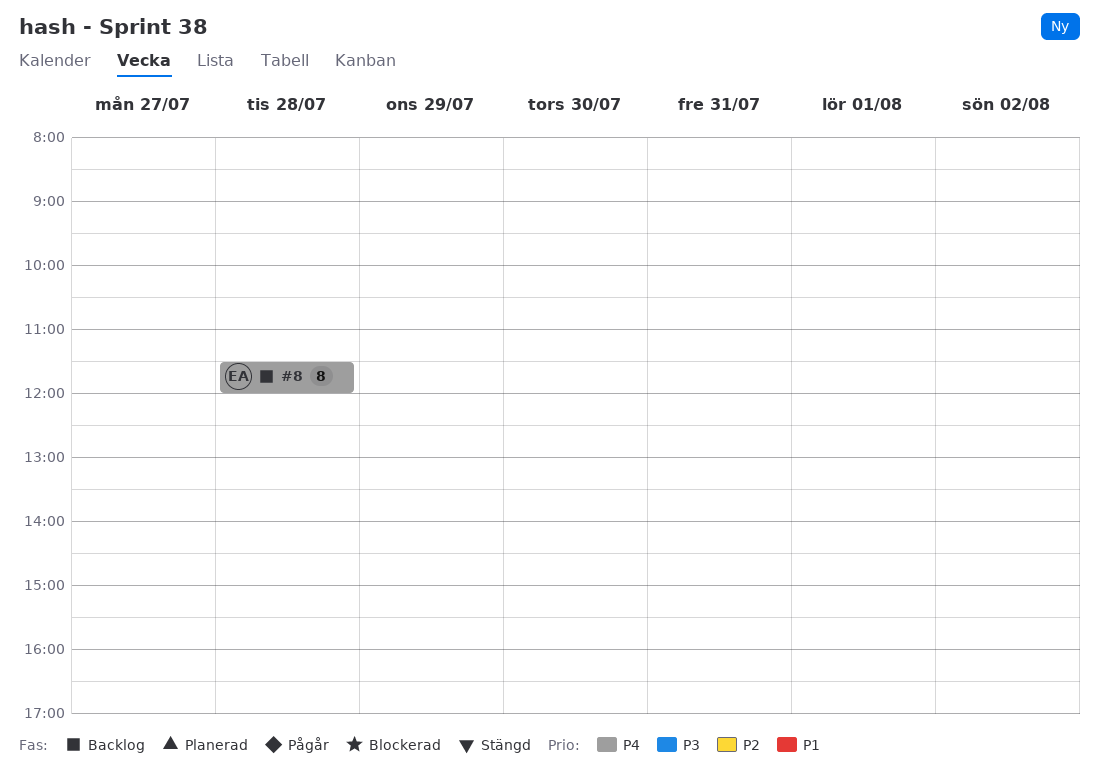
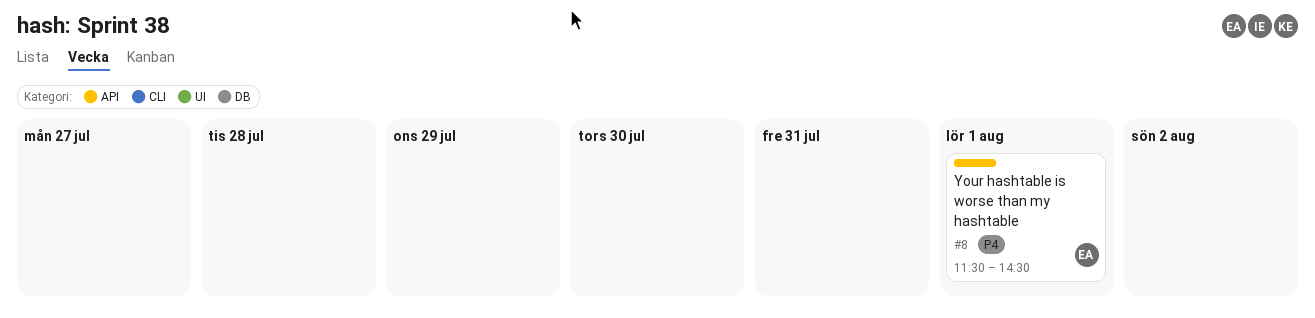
#8, day: Jul 28 -> Aug 1
#8, ends: 12:00 -> 14:30

